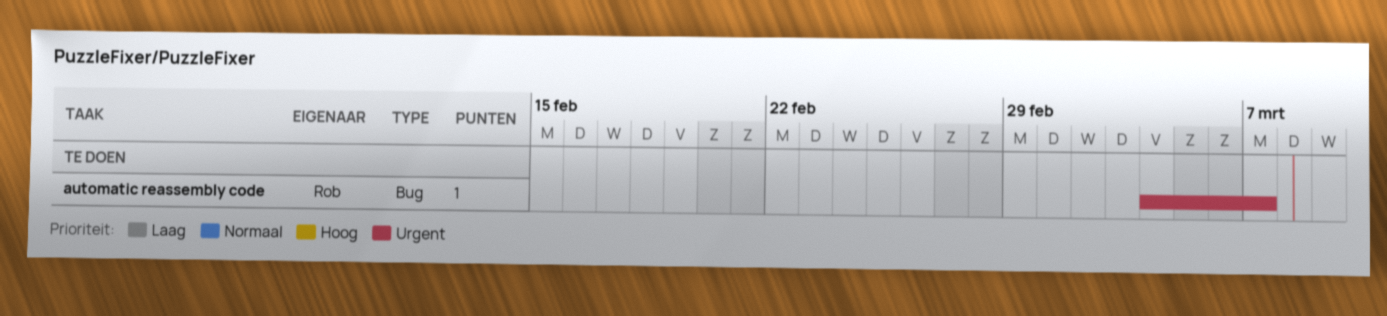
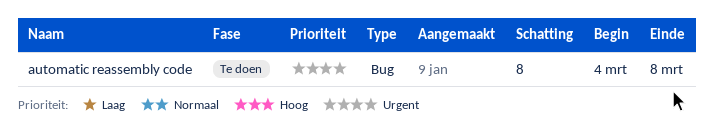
automatic reassembly code, estimate: 1 -> 8
automatic reassembly code, due: Mar 7 -> Mar 8

